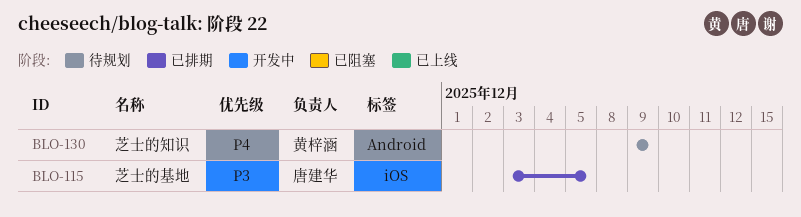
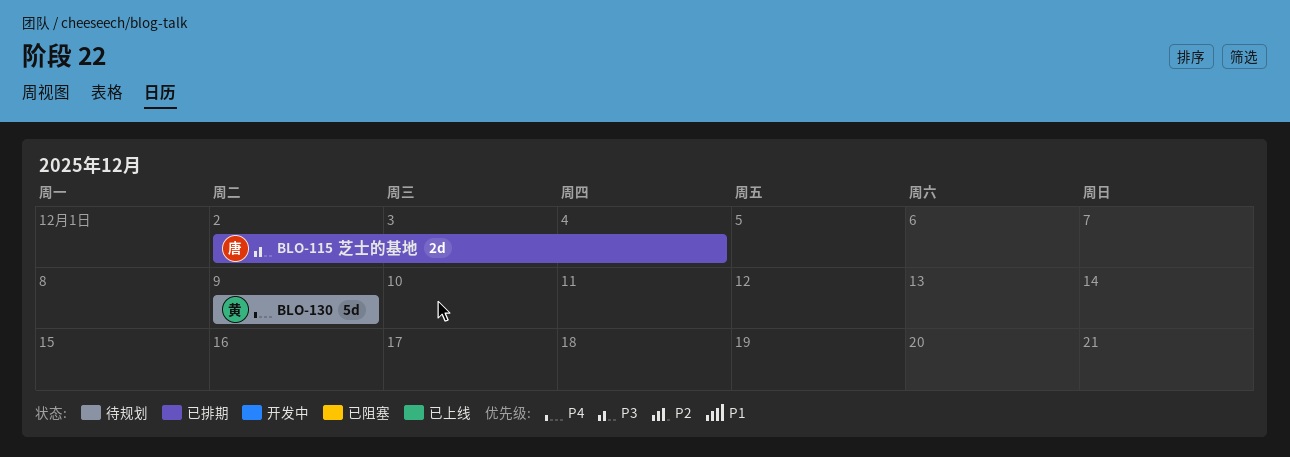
BLO-115, start: Dec 3 -> Dec 2
BLO-115, due: Dec 5 -> Dec 4

